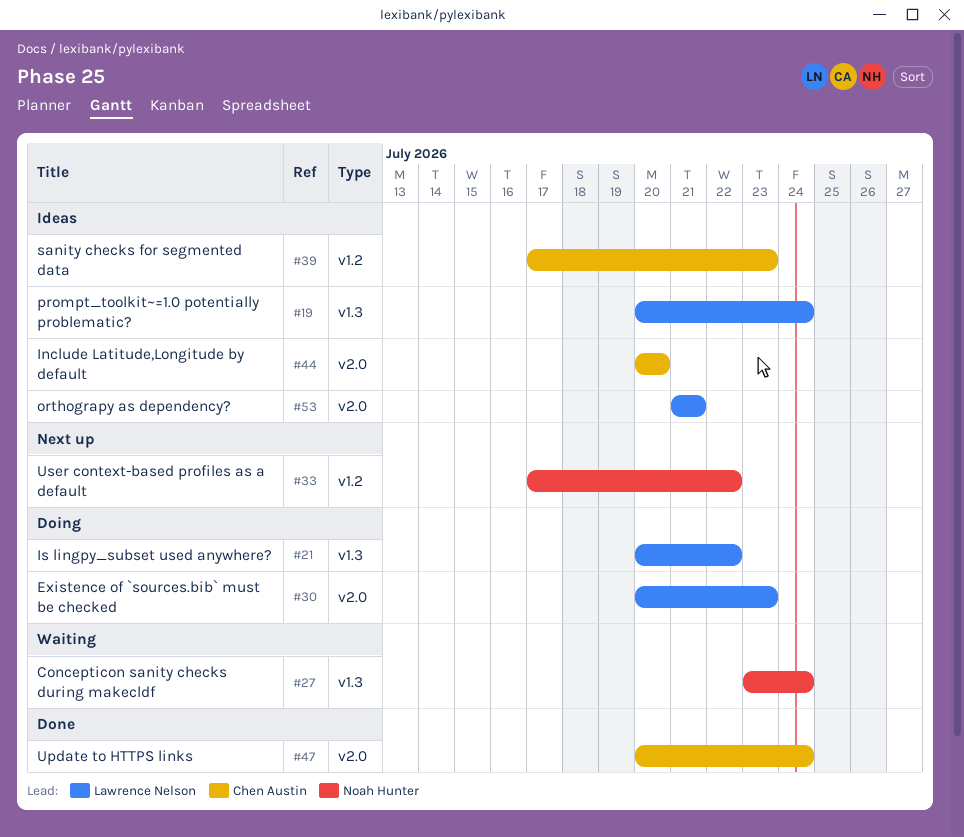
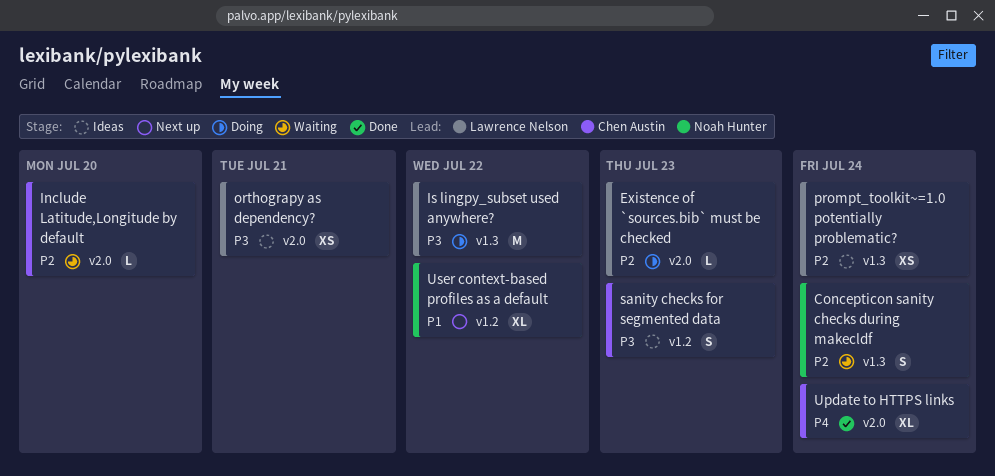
Include Latitude,Longitude by default, status: Ideas -> Waiting

